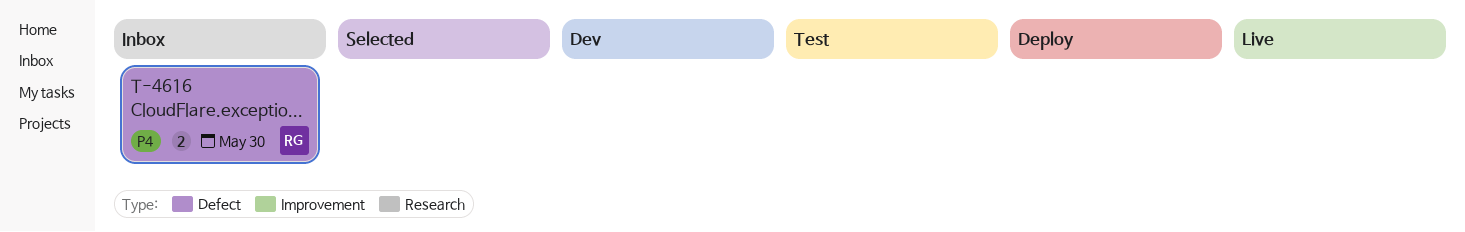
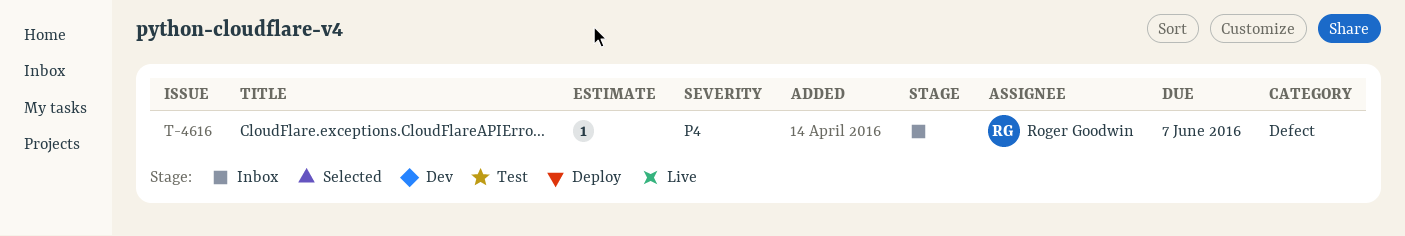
T-4616, estimate: 2 -> 1
T-4616, due: May 30 -> Jun 7

